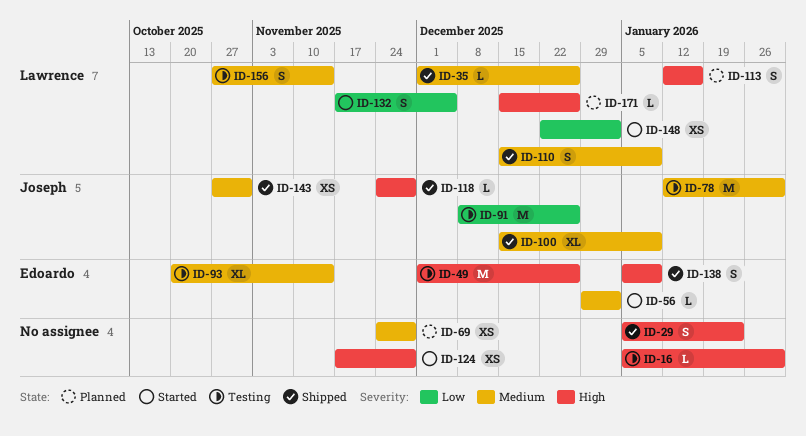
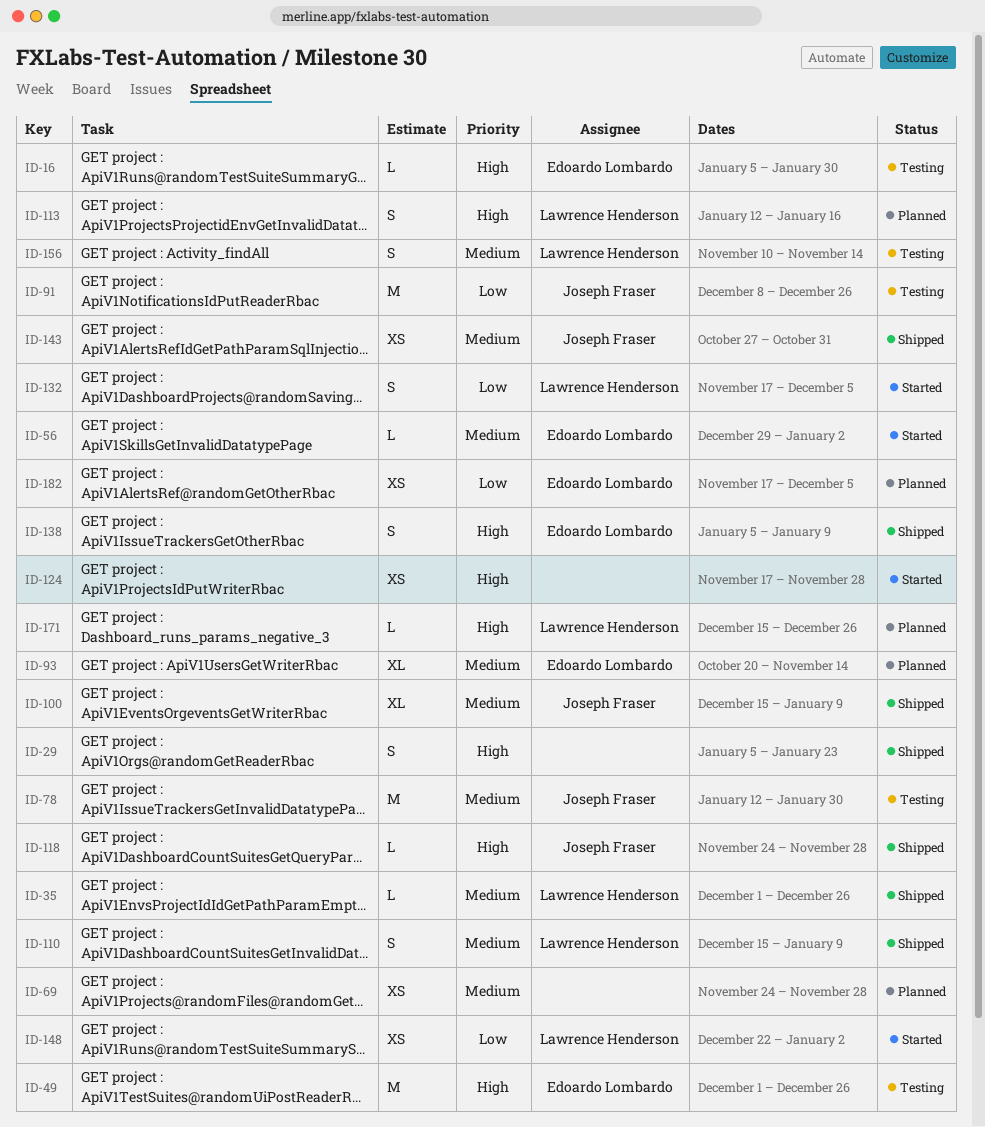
ID-16, owner: none -> Edoardo Lombardo
ID-93, status: Testing -> Planned
ID-156, start: Oct 27 -> Nov 10
ID-182: none -> present

